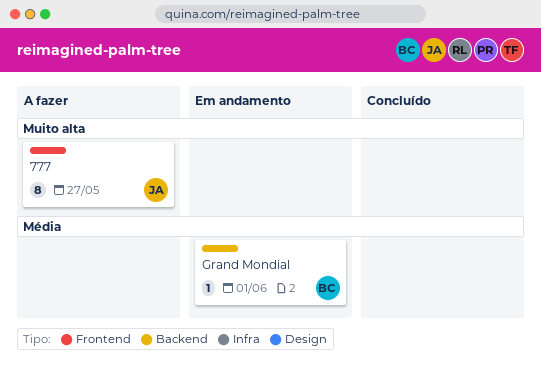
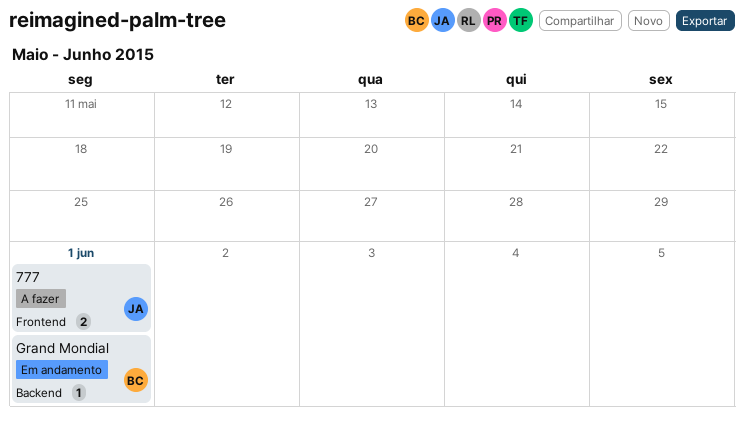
777, estimate: 8 -> 2
777, due: May 27 -> Jun 1

